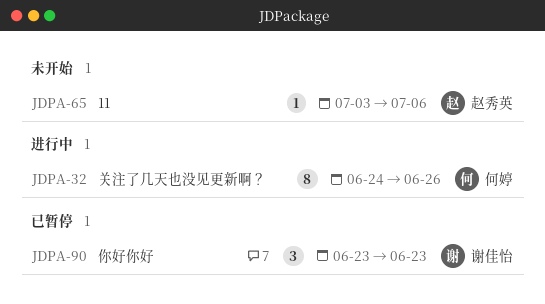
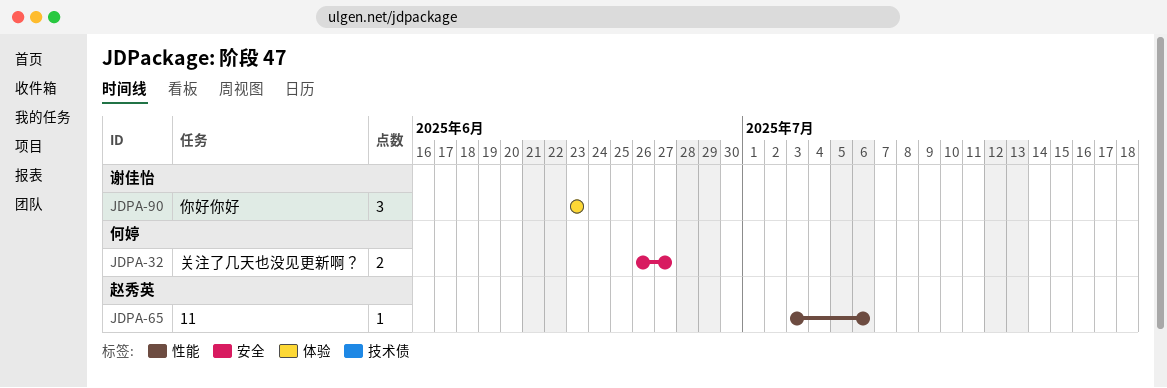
JDPA-32, estimate: 8 -> 2
JDPA-32, start: Jun 24 -> Jun 26
JDPA-32, due: Jun 26 -> Jun 27

